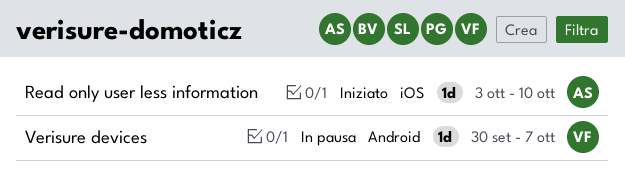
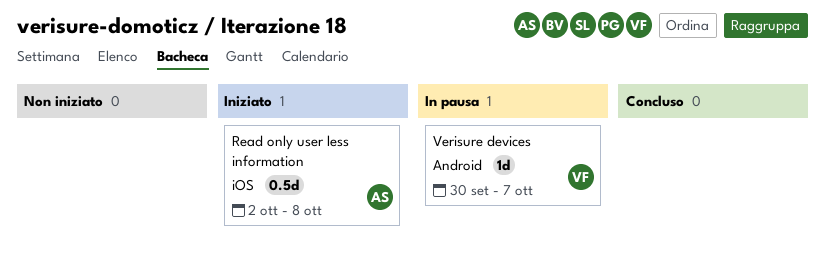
Read only user less information, estimate: 1d -> 0.5d
Read only user less information, start: Oct 3 -> Oct 2
Read only user less information, due: Oct 10 -> Oct 8

